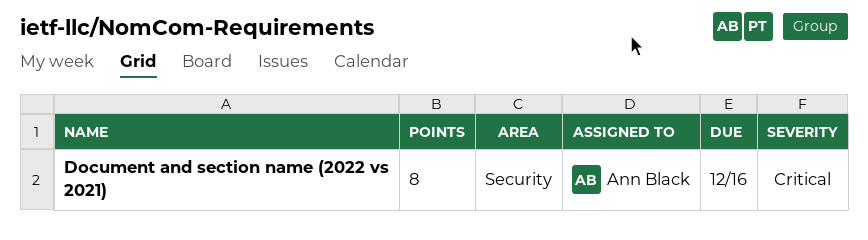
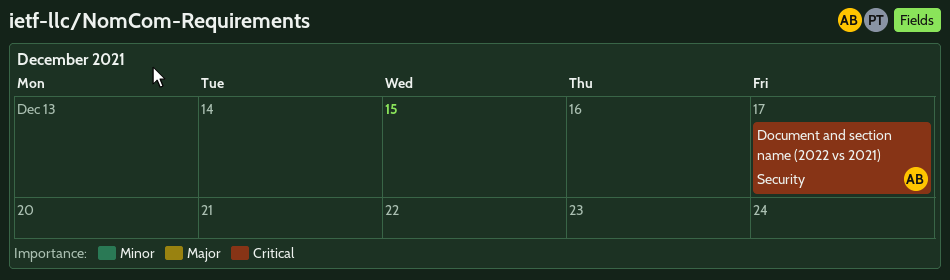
Document and section name (2022 vs 2021), due: Dec 16 -> Dec 17

